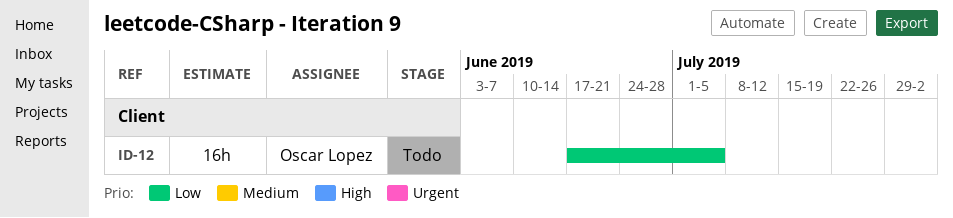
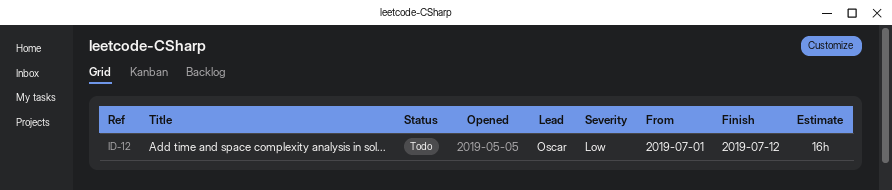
ID-12, start: Jun 17 -> Jul 1
ID-12, due: Jul 5 -> Jul 12

